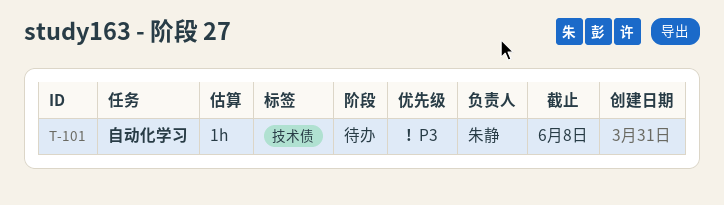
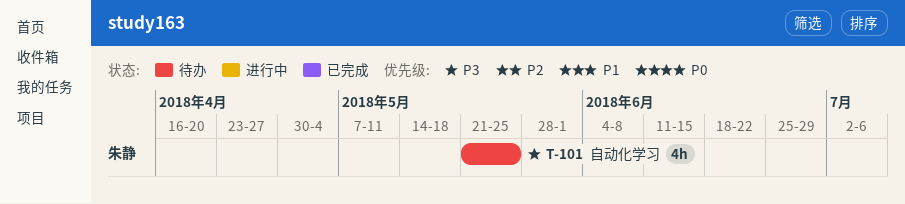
T-101, estimate: 1h -> 4h
T-101, due: Jun 8 -> May 25

